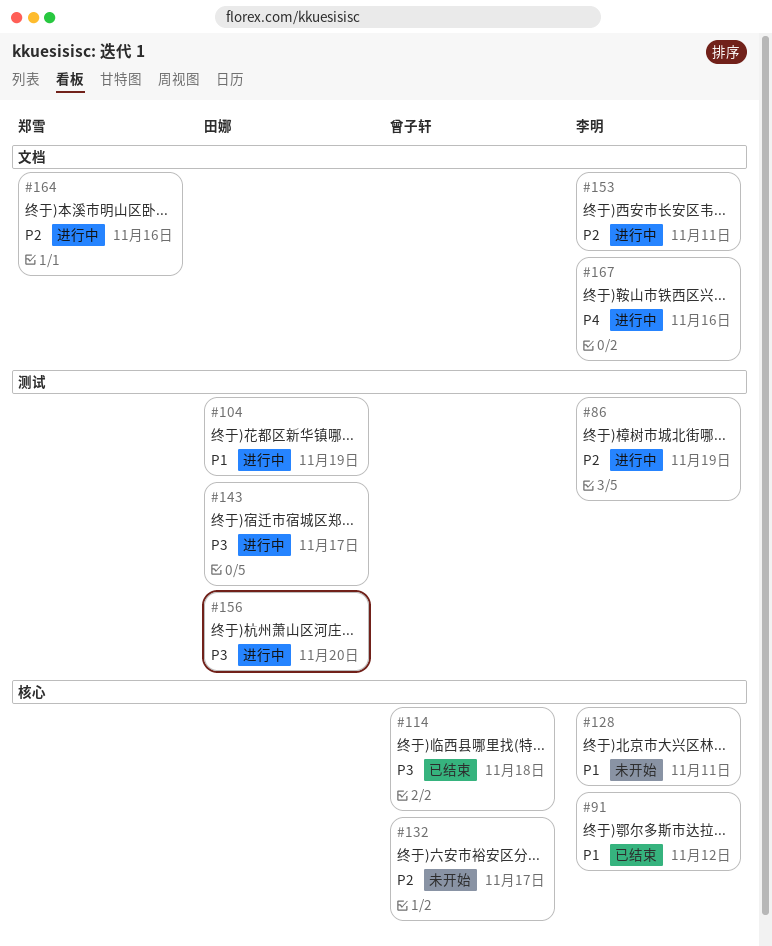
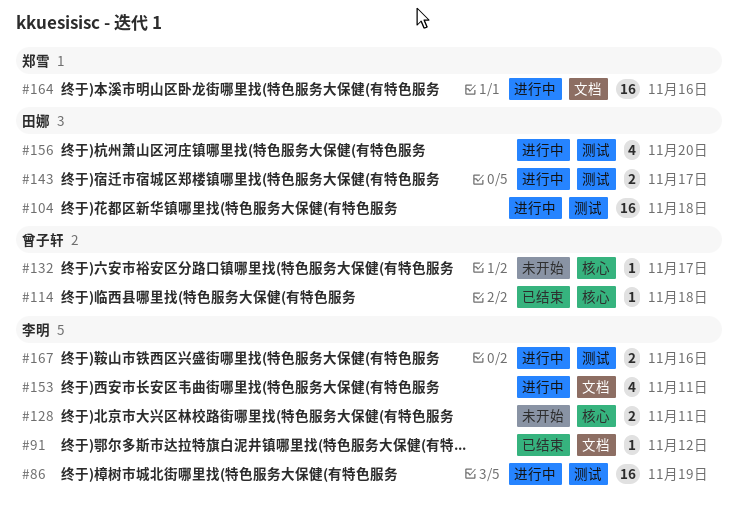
#91, label: 核心 -> 文档
#104, due: Nov 19 -> Nov 18
#167, label: 文档 -> 测试

